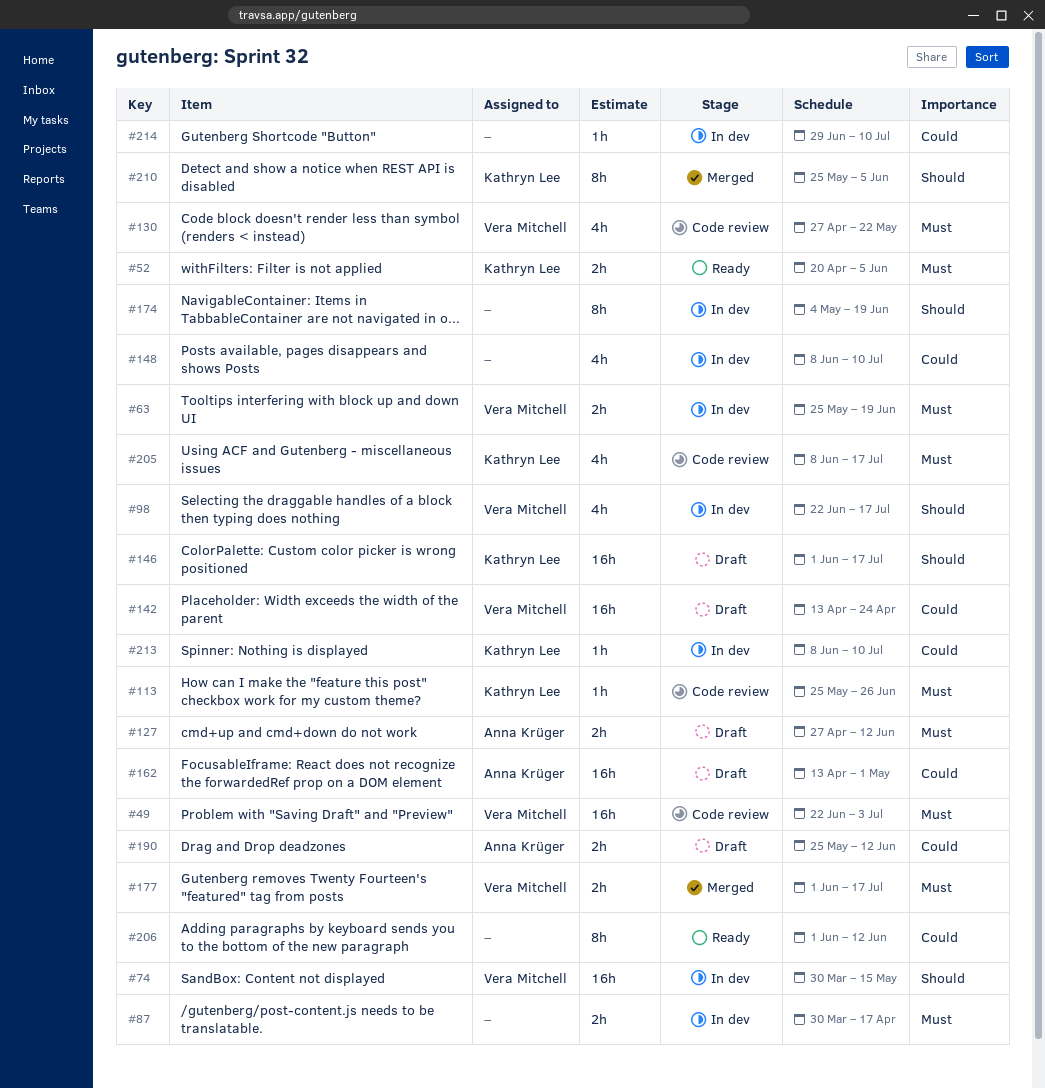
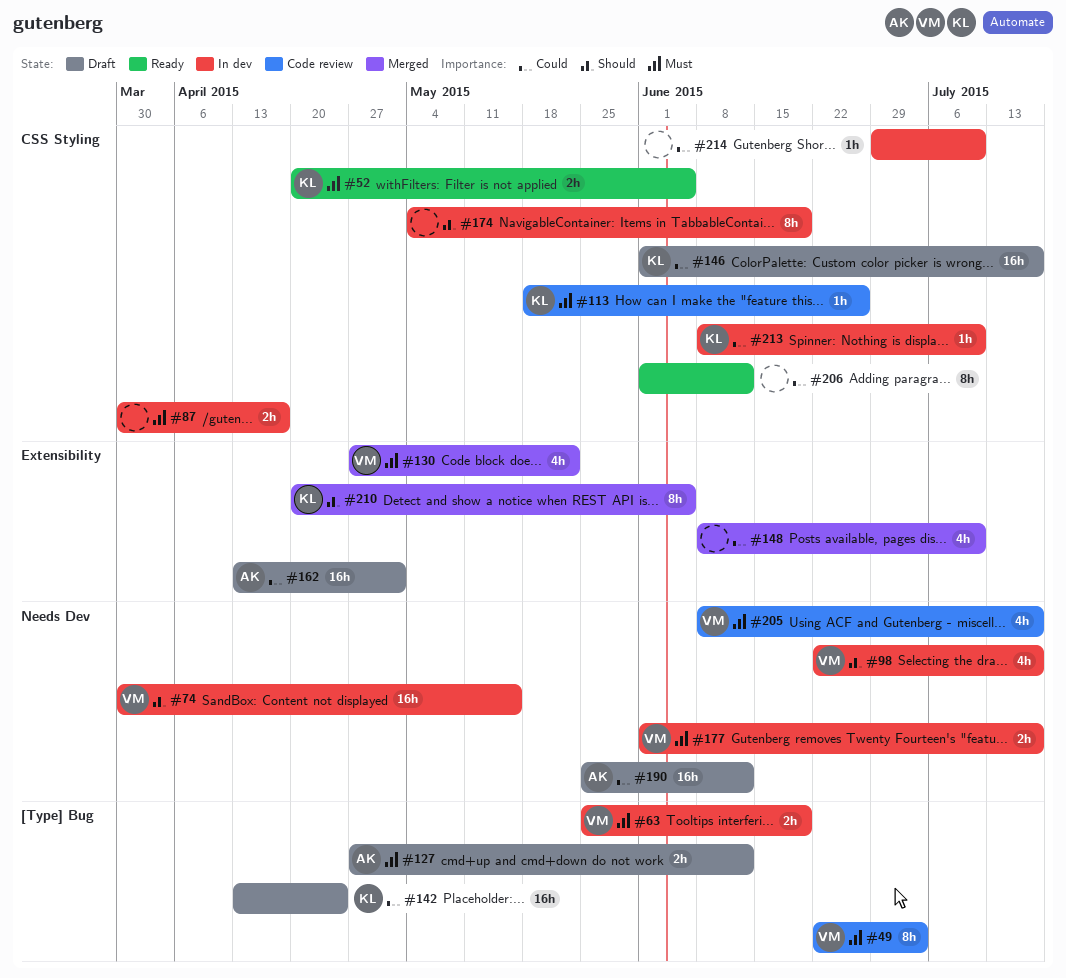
#49, estimate: 16h -> 8h
#113, start: May 25 -> May 18
#130, status: Code review -> Merged
#142, owner: Vera Mitchell -> Kathryn Lee
#146, priority: Should -> Could
#148, status: In dev -> Merged
#177, status: Merged -> In dev
#190, estimate: 2h -> 16h
#205, owner: Kathryn Lee -> Vera Mitchell
#210, start: May 25 -> Apr 20

